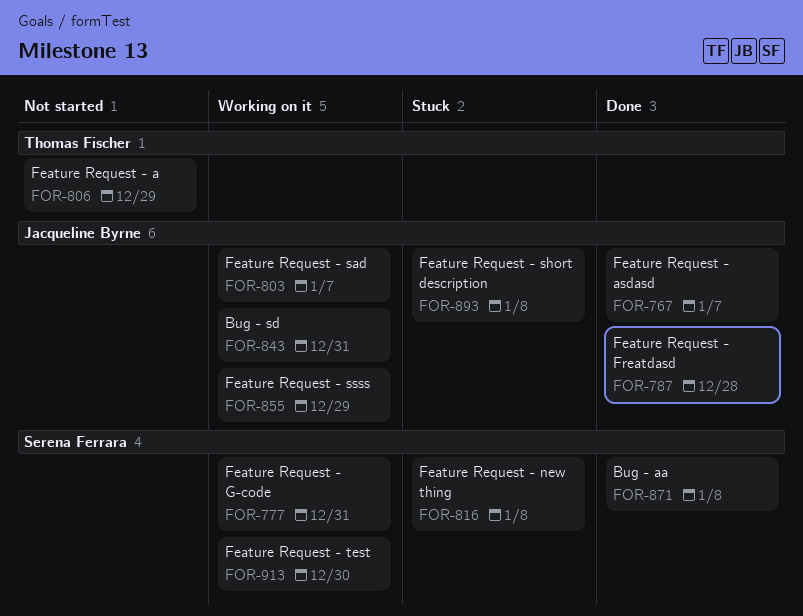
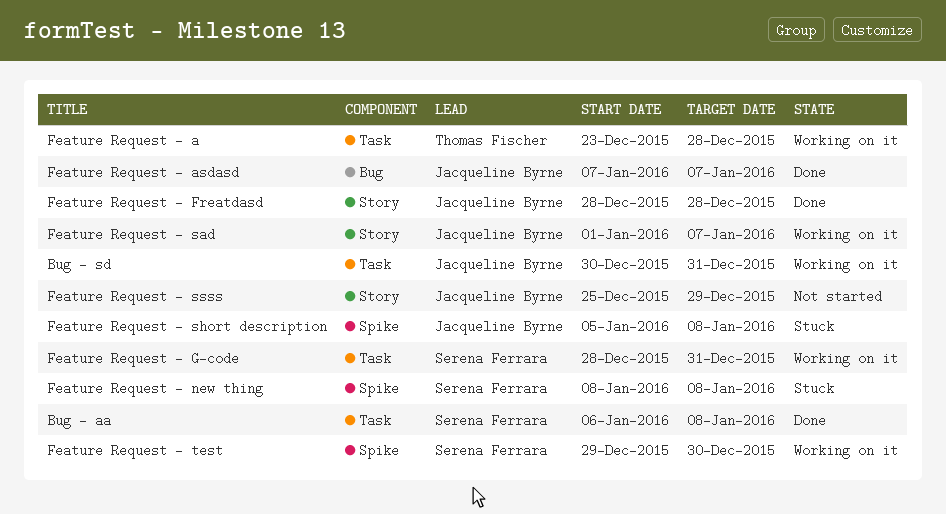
Feature Request - a, status: Not started -> Working on it
Feature Request - a, due: Dec 29 -> Dec 28
Feature Request - ssss, status: Working on it -> Not started

